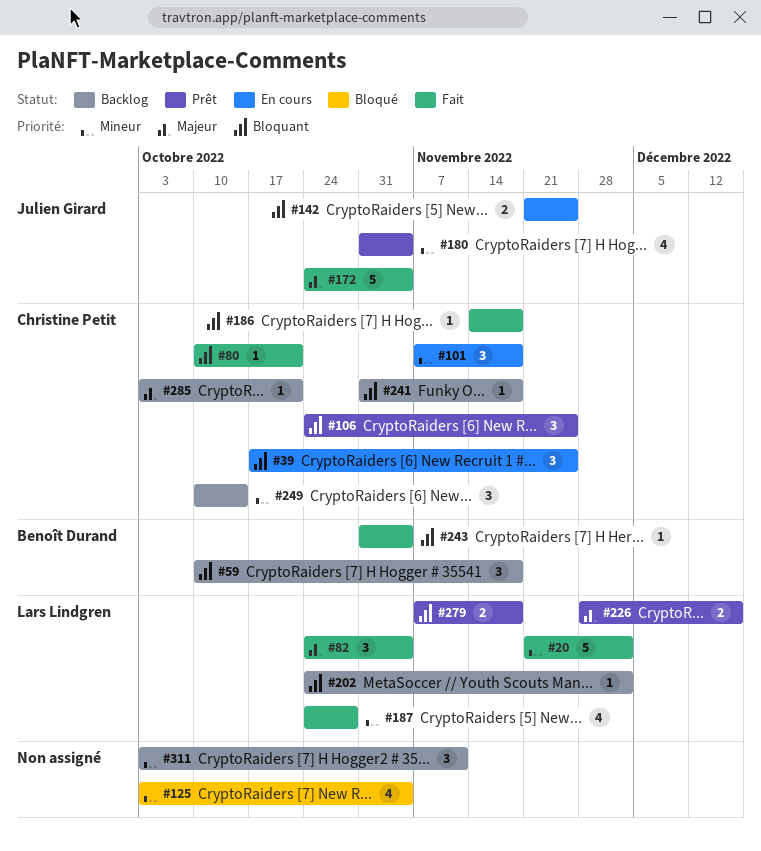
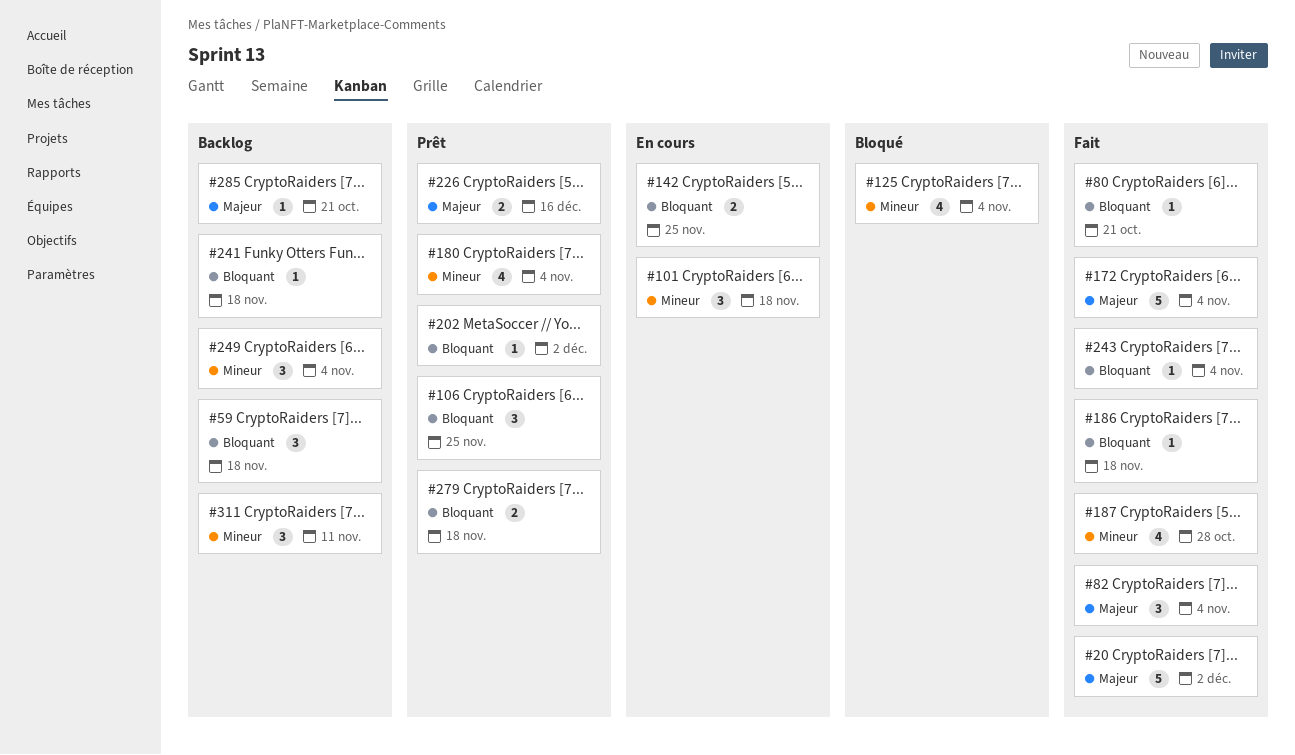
#20, priority: Mineur -> Majeur
#39: present -> none
#202, status: Backlog -> Prêt
#249, due: Oct 14 -> Nov 4

